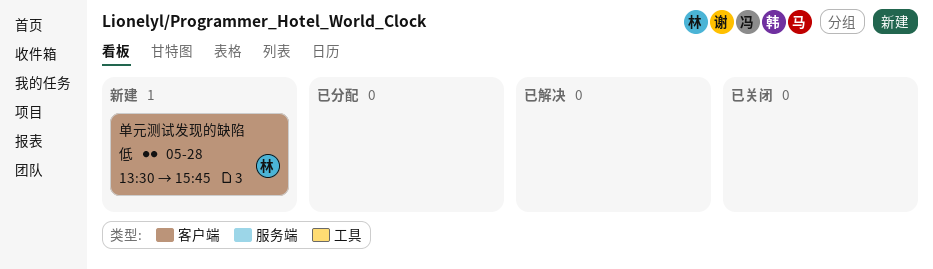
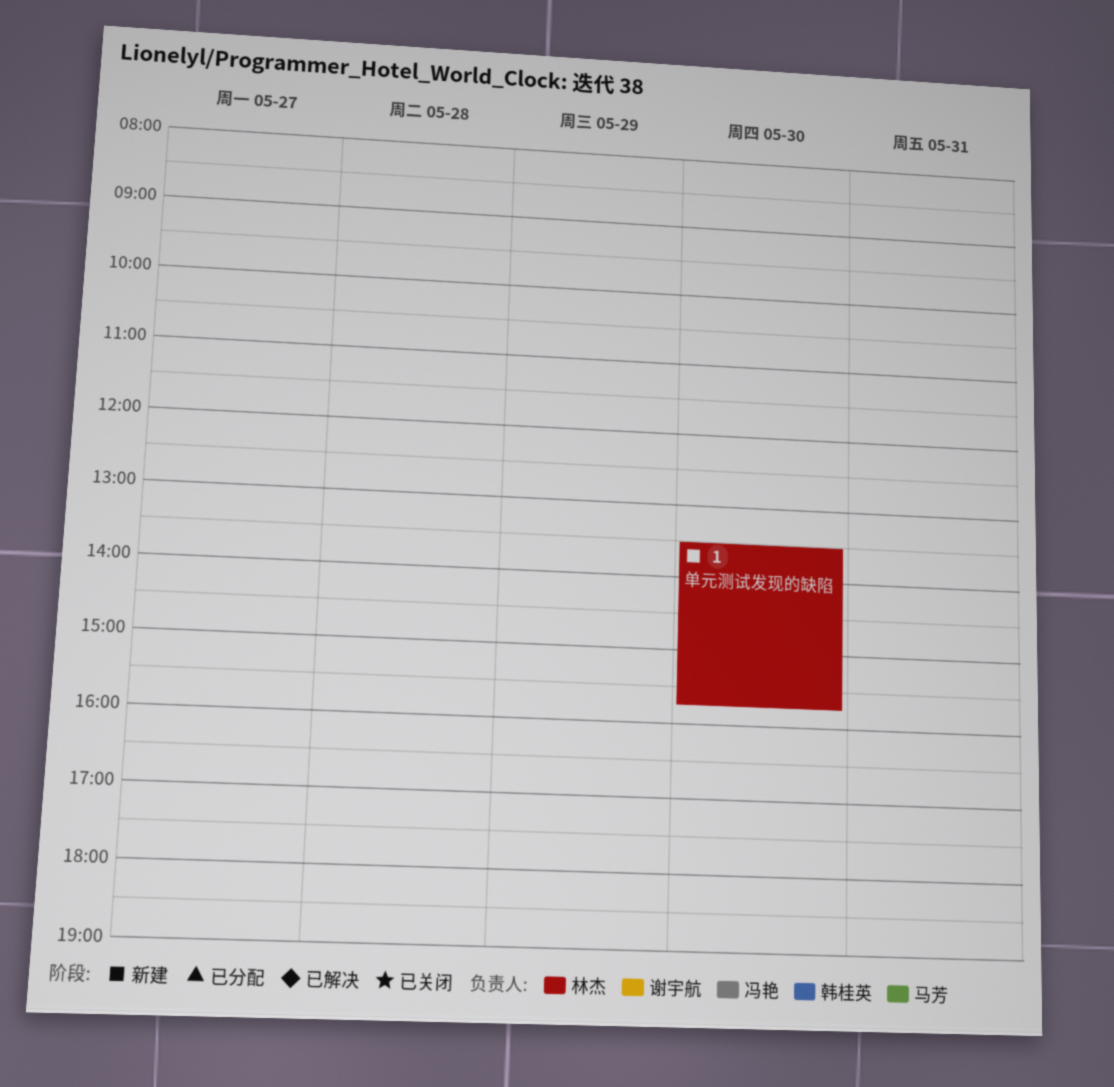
单元测试发现的缺陷, estimate: 2 -> 1
单元测试发现的缺陷, day: May 28 -> May 30

